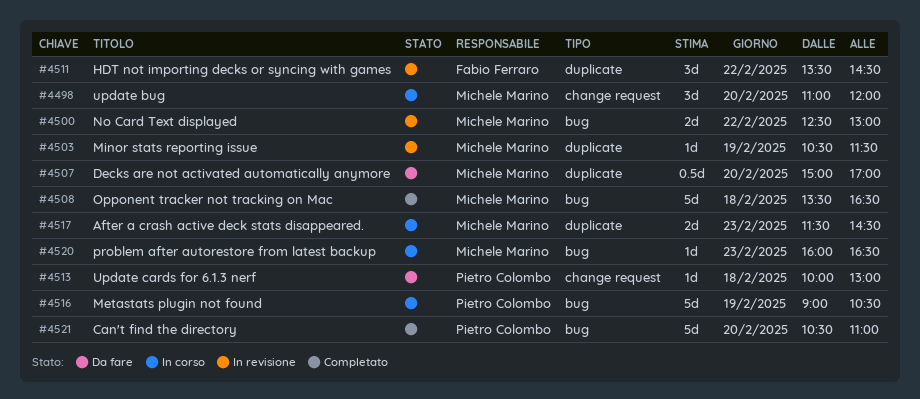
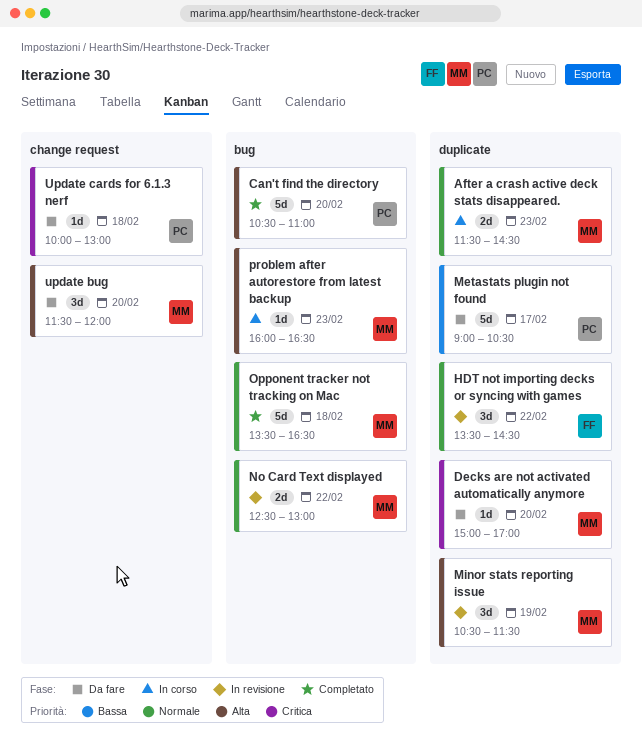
Decks are not activated automatically anymore, estimate: 0.5d -> 1d
Metastats plugin not found, status: In corso -> Da fare
Metastats plugin not found, label: bug -> duplicate
Metastats plugin not found, day: Feb 19 -> Feb 17
Minor stats reporting issue, estimate: 1d -> 3d
update bug, status: In corso -> Da fare
update bug, begins: 11:00 -> 11:30

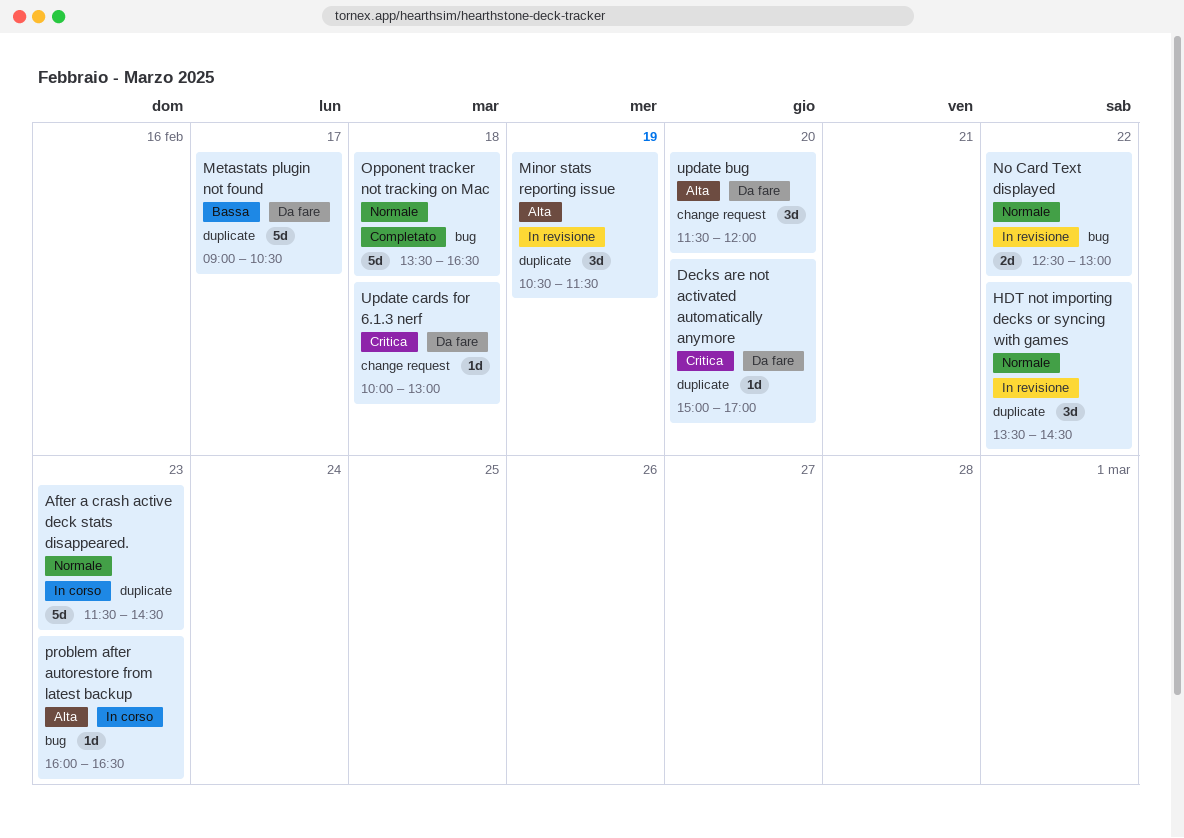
After a crash active deck stats disappeared., estimate: 2d -> 5d
Can't find the directory: present -> none

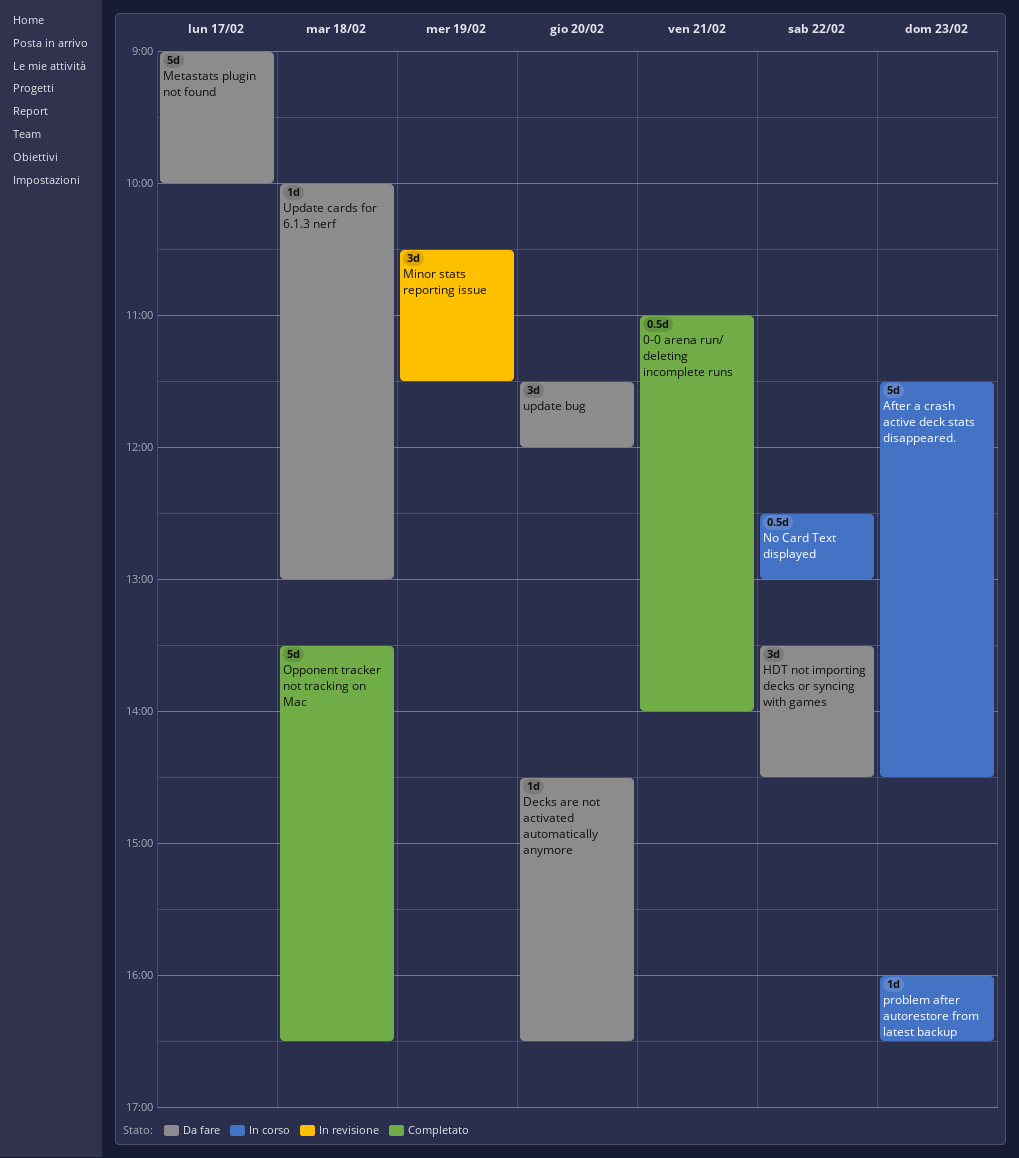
0-0 arena run/ deleting incomplete runs: none -> present
Decks are not activated automatically anymore, begins: 15:00 -> 14:30
Decks are not activated automatically anymore, ends: 17:00 -> 16:30
HDT not importing decks or syncing with games, status: In revisione -> Da fare
Metastats plugin not found, ends: 10:30 -> 10:00
No Card Text displayed, status: In revisione -> In corso
No Card Text displayed, estimate: 2d -> 0.5d

